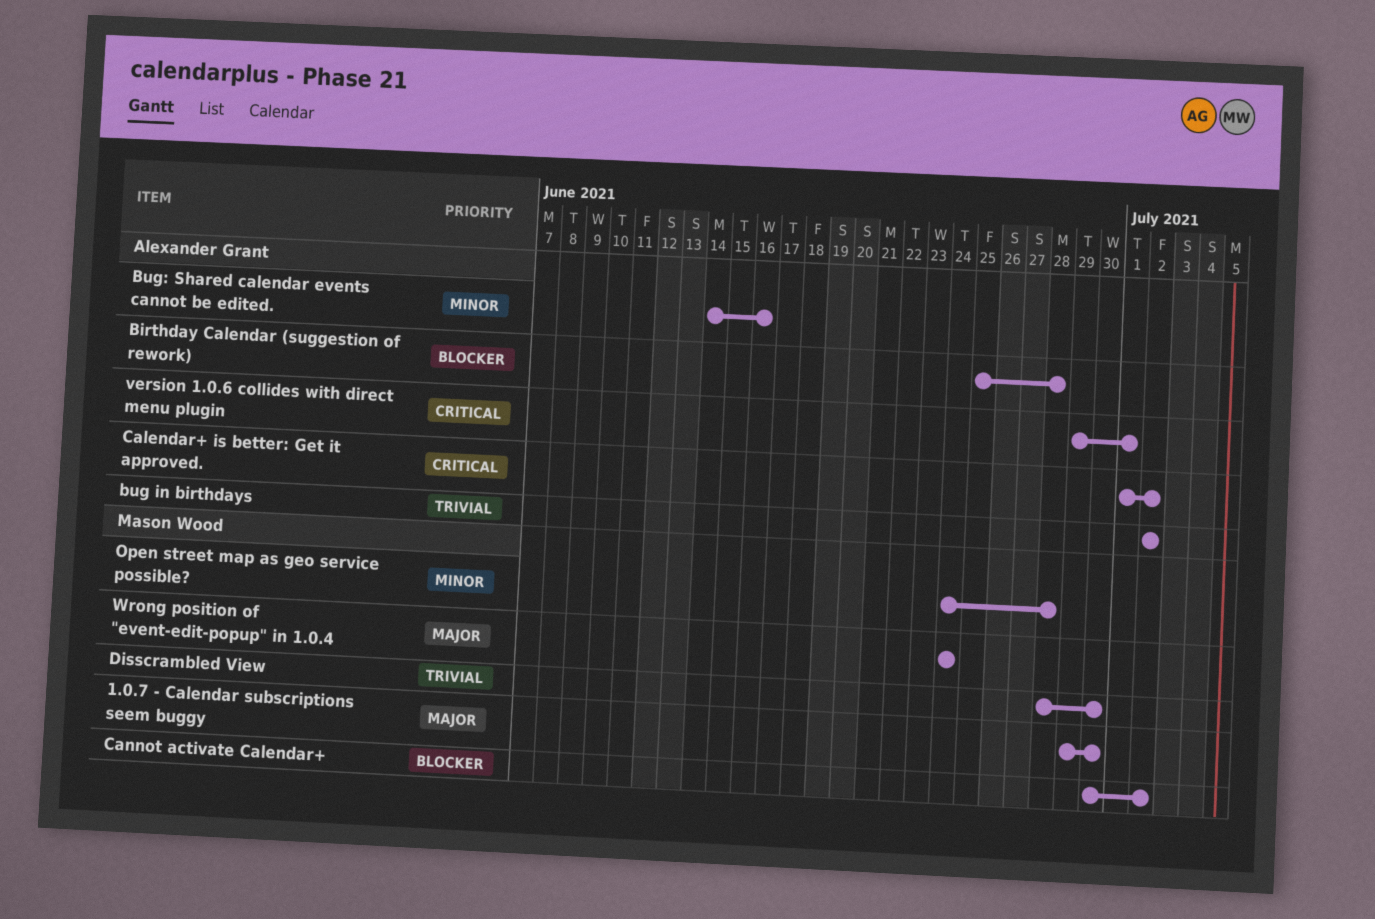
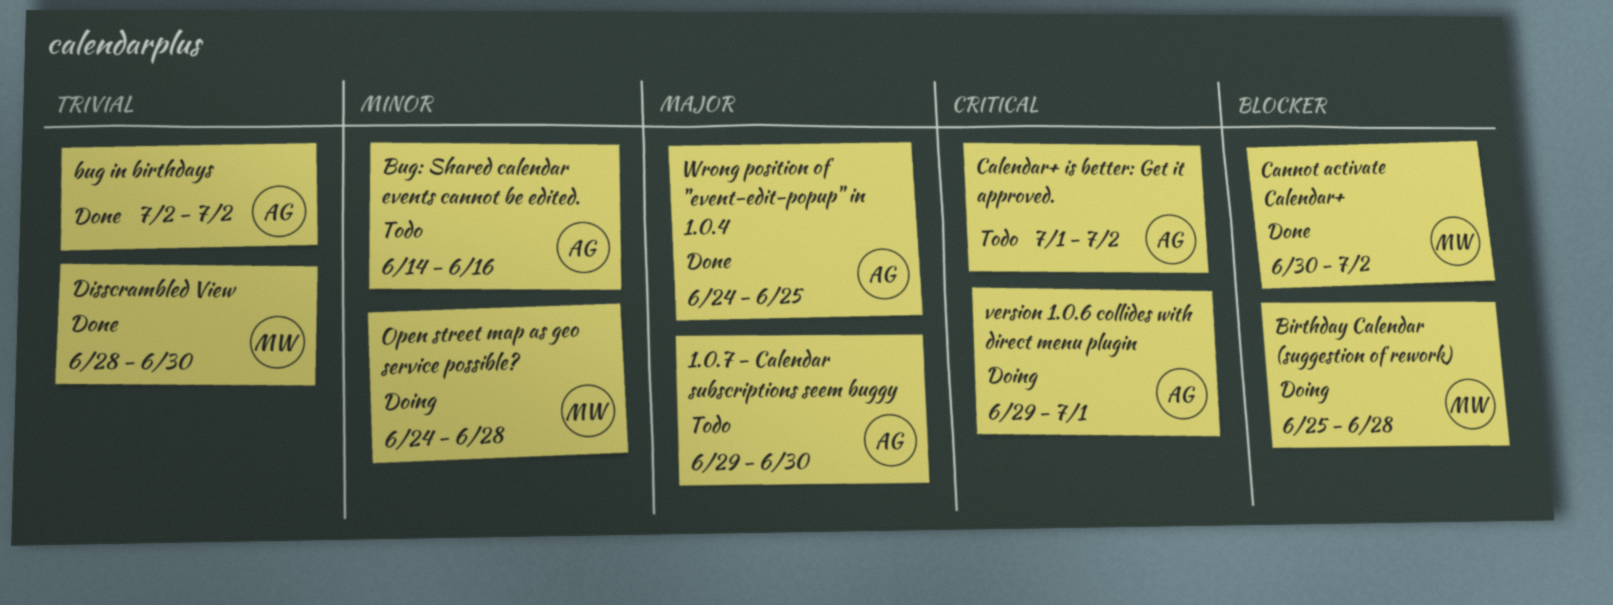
1.0.7 - Calendar subscriptions seem buggy, owner: Mason Wood -> Alexander Grant
Birthday Calendar (suggestion of rework), owner: Alexander Grant -> Mason Wood
Wrong position of "event-edit-popup" in 1.0.4, owner: Mason Wood -> Alexander Grant
Wrong position of "event-edit-popup" in 1.0.4, due: Jun 24 -> Jun 25

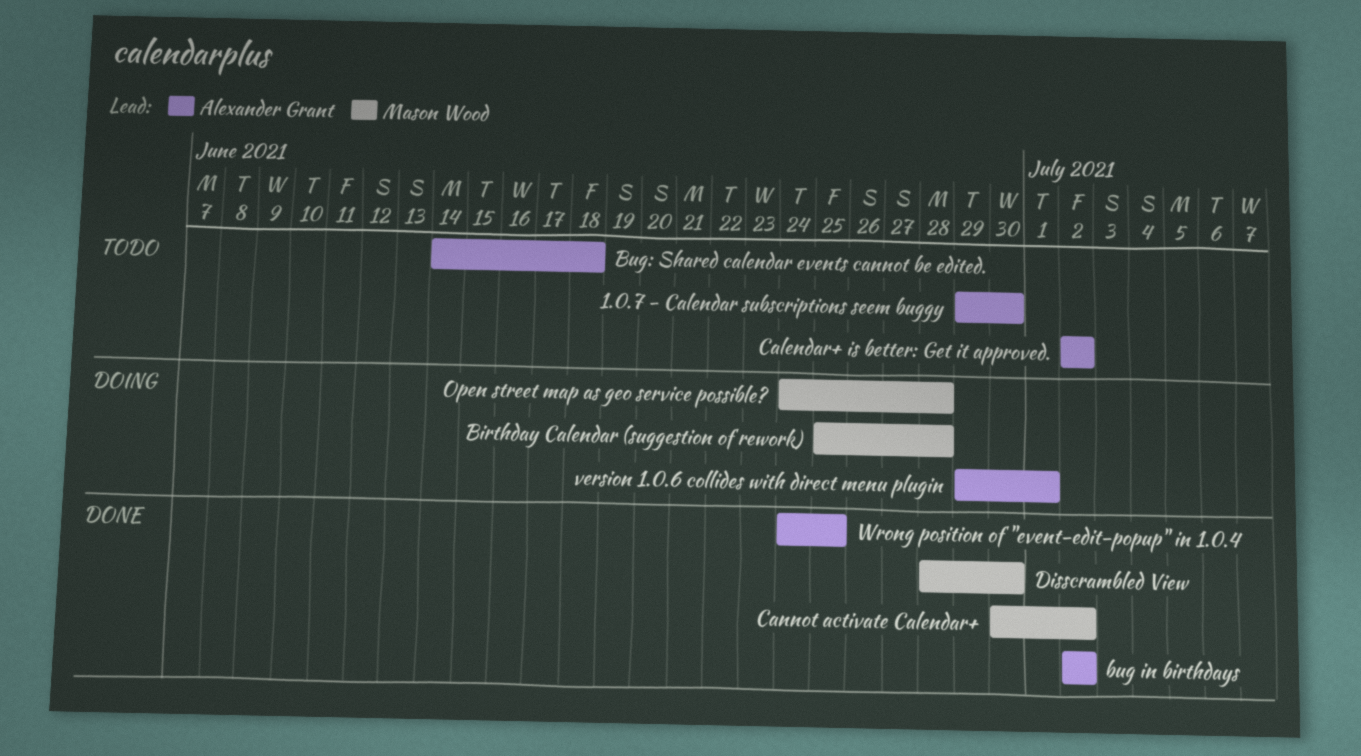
Bug: Shared calendar events cannot be edited., due: Jun 16 -> Jun 18
Calendar+ is better: Get it approved., start: Jul 1 -> Jul 2

